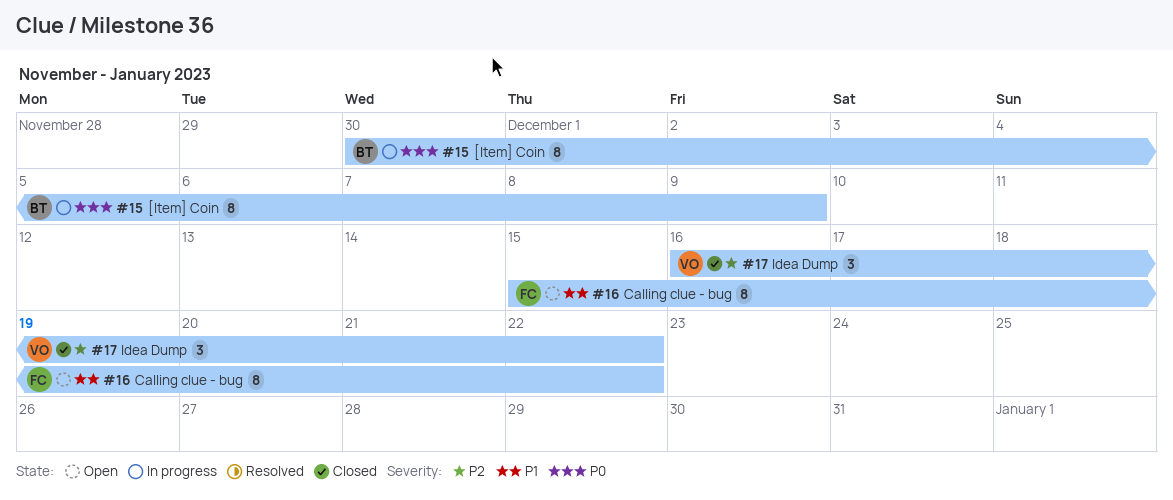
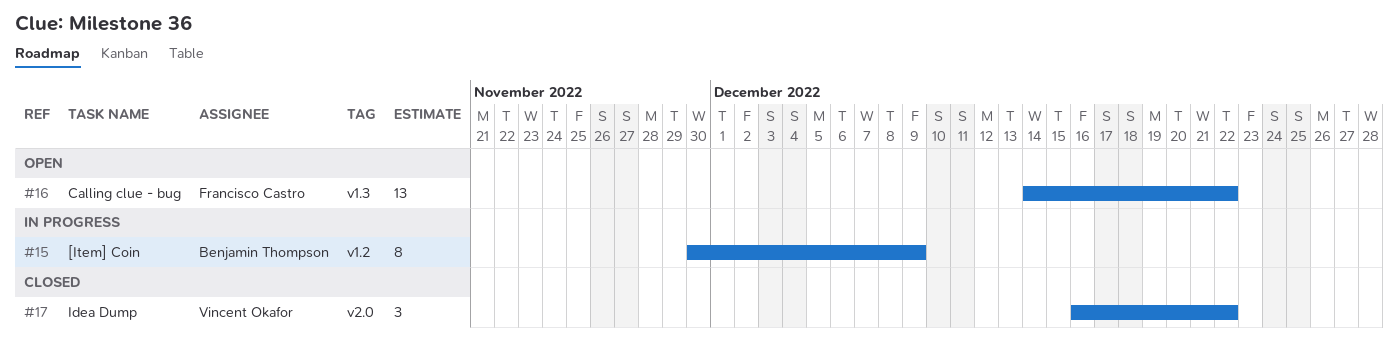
#16, estimate: 8 -> 13
#16, start: Dec 15 -> Dec 14

